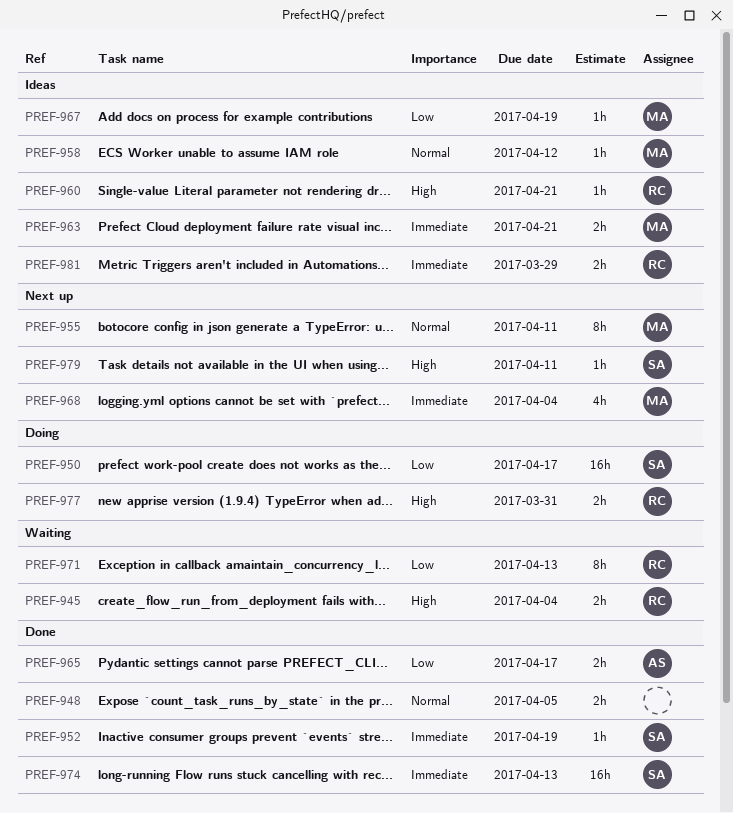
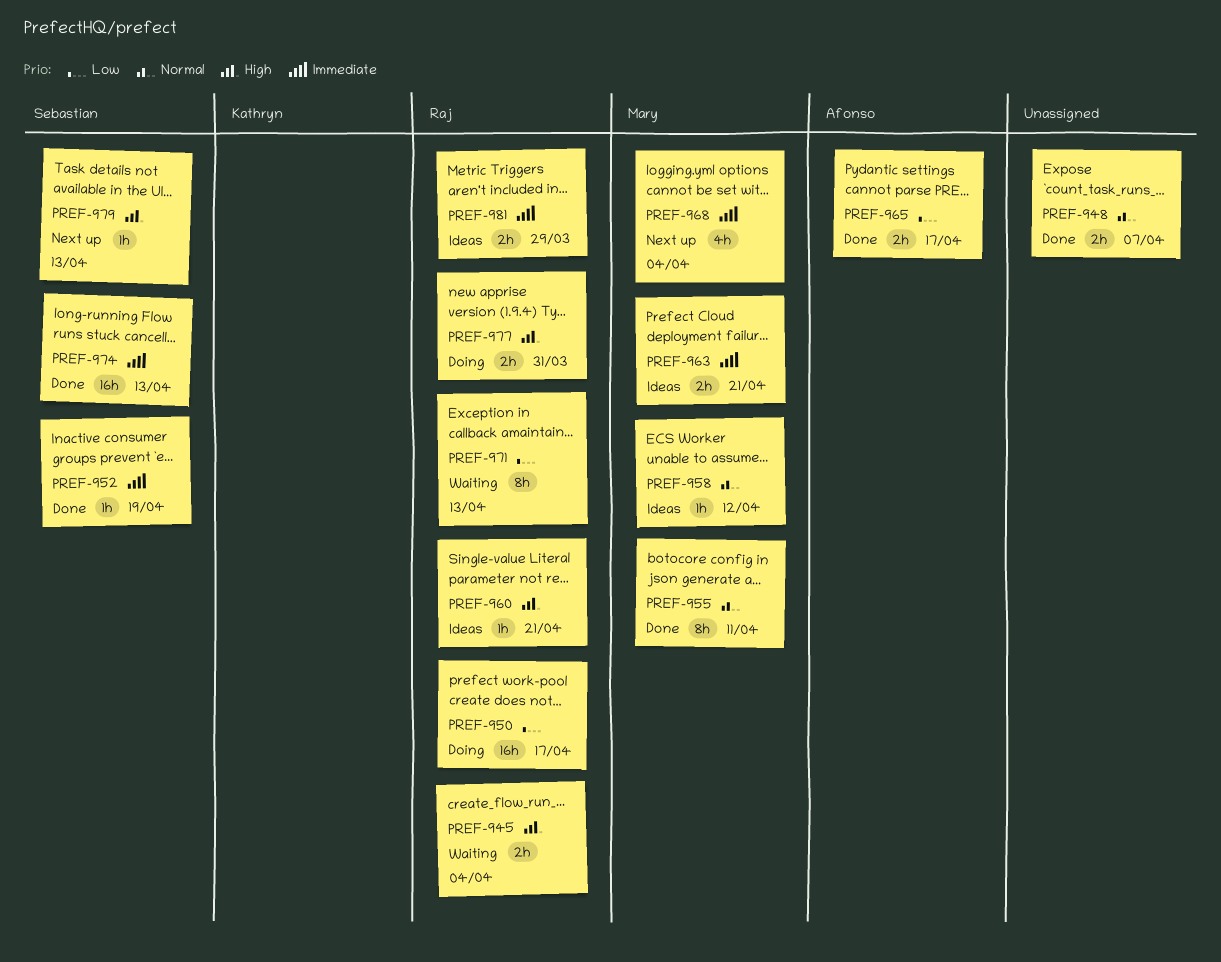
PREF-948, due: Apr 5 -> Apr 7
PREF-950, owner: Sebastian -> Raj
PREF-955, status: Next up -> Done
PREF-967: present -> none
PREF-979, due: Apr 11 -> Apr 13

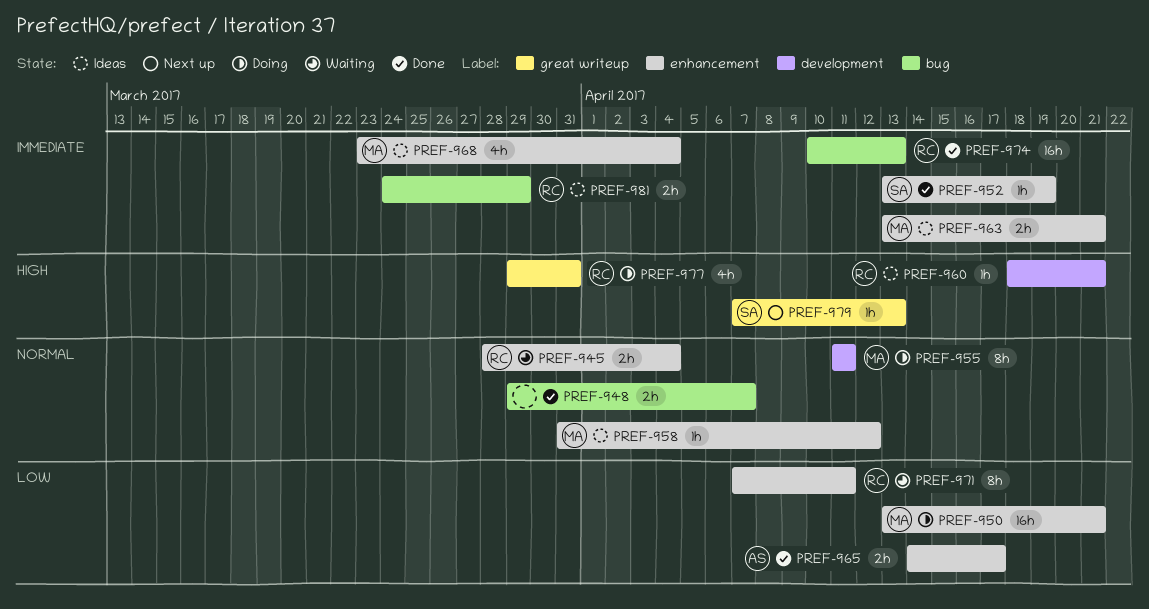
PREF-945, priority: High -> Normal
PREF-950, owner: Raj -> Mary
PREF-950, due: Apr 17 -> Apr 21
PREF-955, status: Done -> Doing
PREF-968, status: Next up -> Ideas
PREF-971, due: Apr 13 -> Apr 11
PREF-974, owner: Sebastian -> Raj
PREF-977, estimate: 2h -> 4h

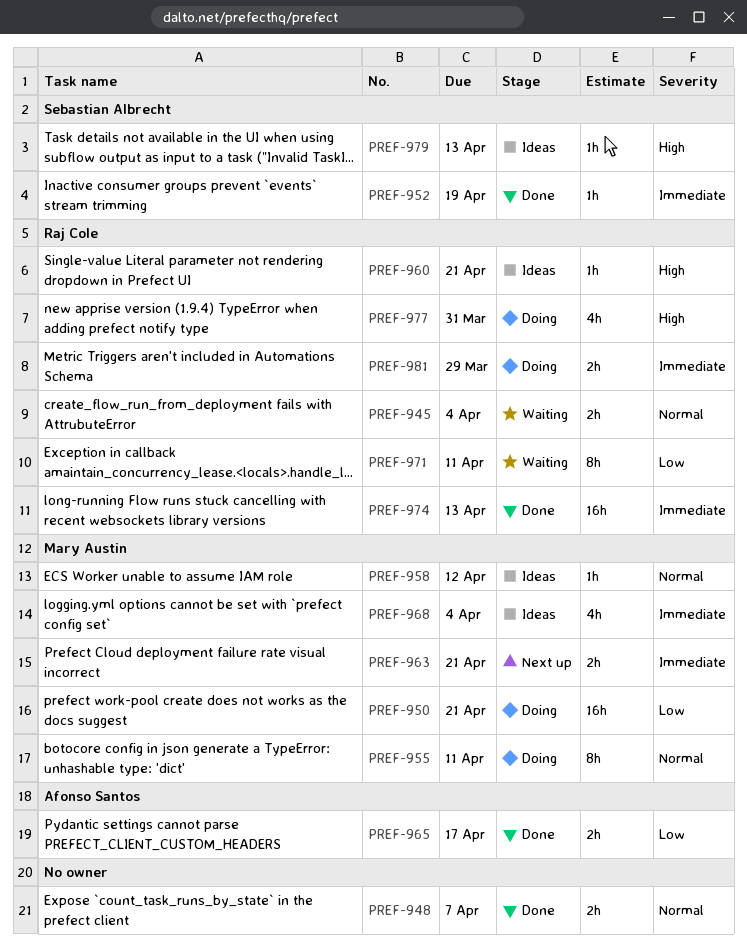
PREF-963, status: Ideas -> Next up
PREF-979, status: Next up -> Ideas
PREF-981, status: Ideas -> Doing

